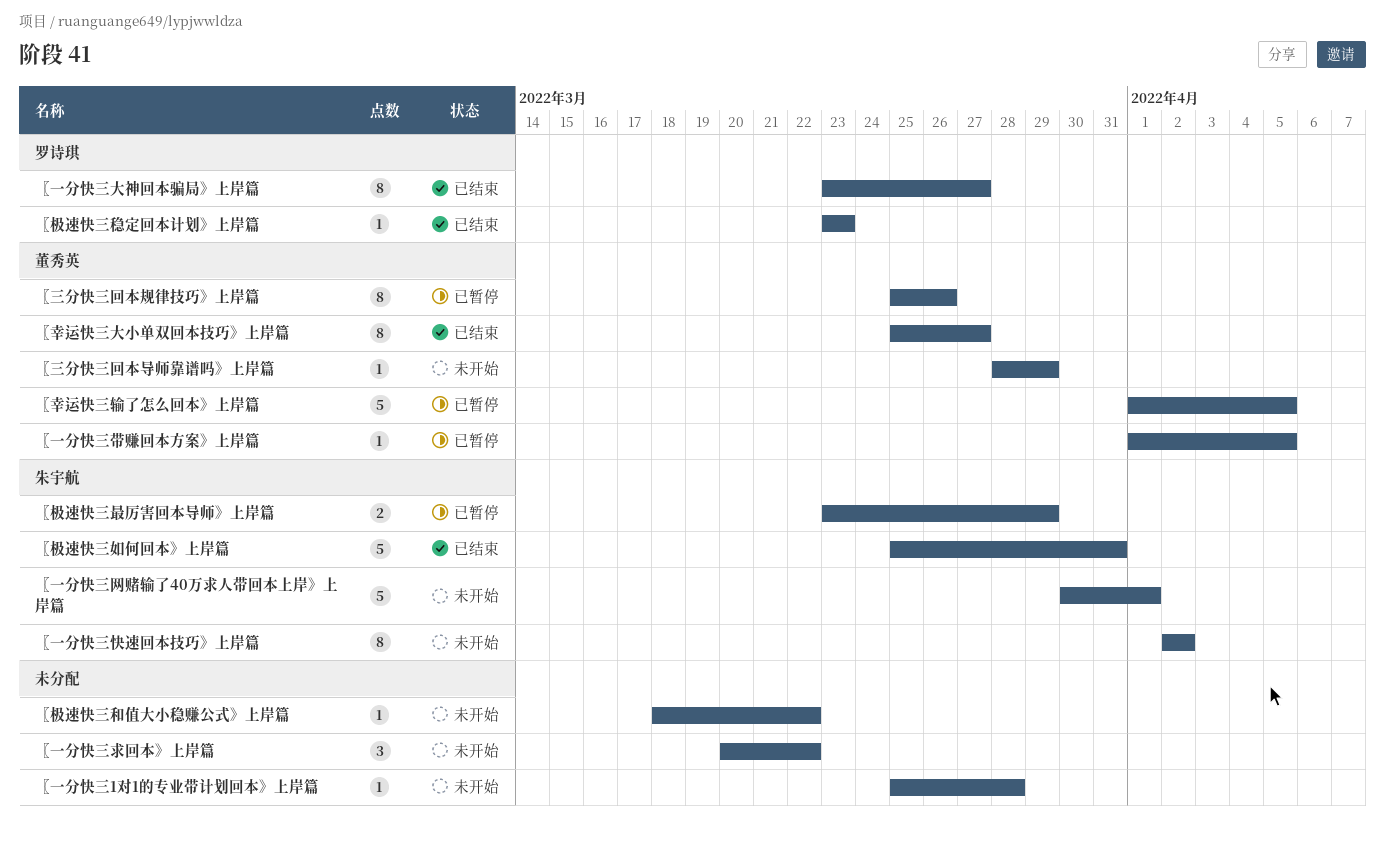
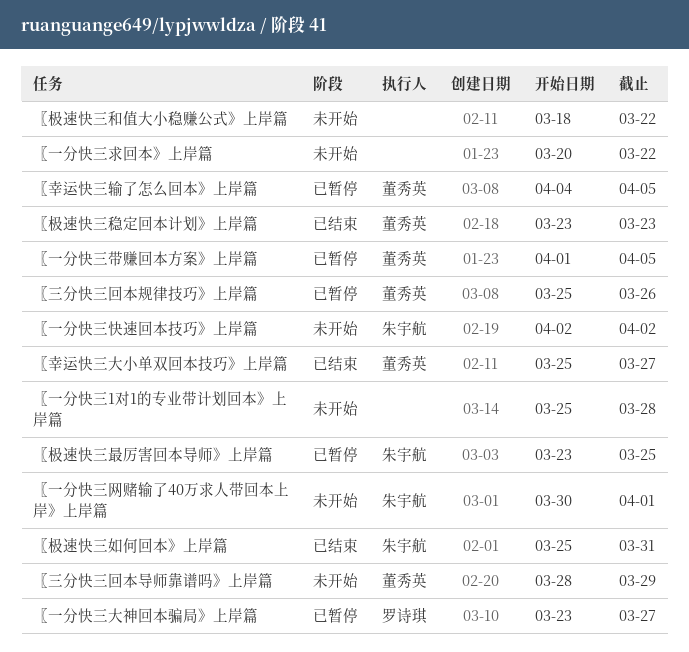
〖一分快三大神回本骗局》上岸篇, status: 已结束 -> 已暂停
〖幸运快三输了怎么回本》上岸篇, start: Apr 1 -> Apr 4
〖极速快三最厉害回本导师》上岸篇, due: Mar 29 -> Mar 25
〖极速快三稳定回本计划》上岸篇, owner: 罗诗琪 -> 董秀英

